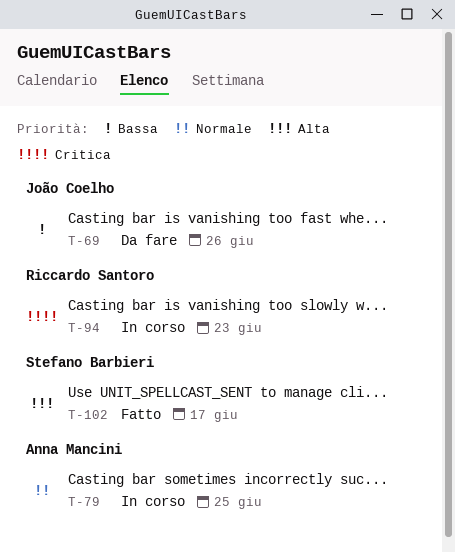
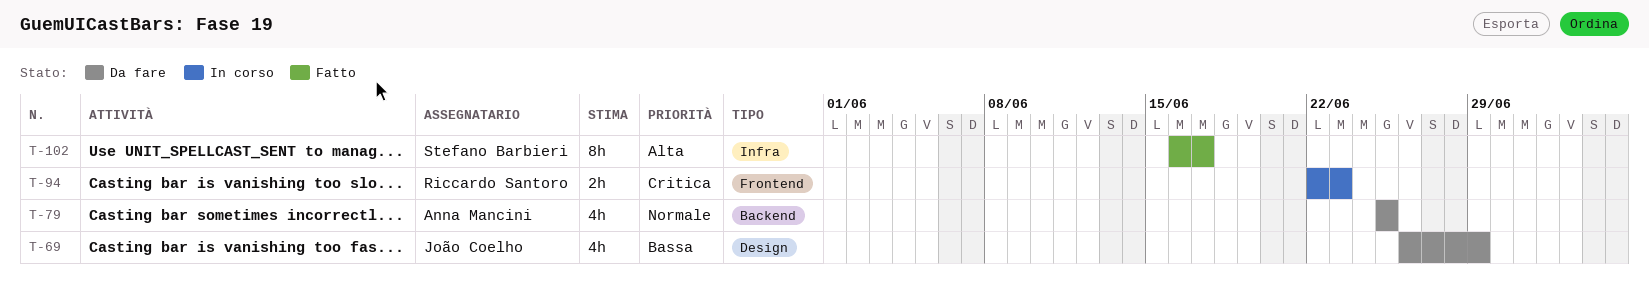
T-69, due: Jun 26 -> Jun 29
T-79, status: In corso -> Da fare

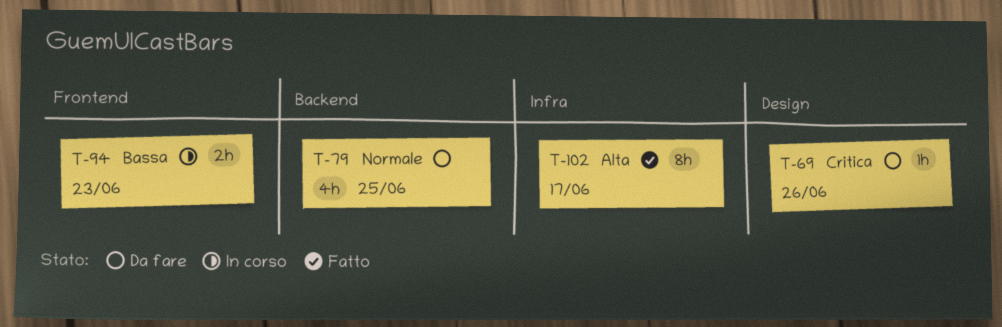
T-69, priority: Bassa -> Critica
T-69, estimate: 4h -> 1h
T-69, due: Jun 29 -> Jun 26
T-94, priority: Critica -> Bassa

